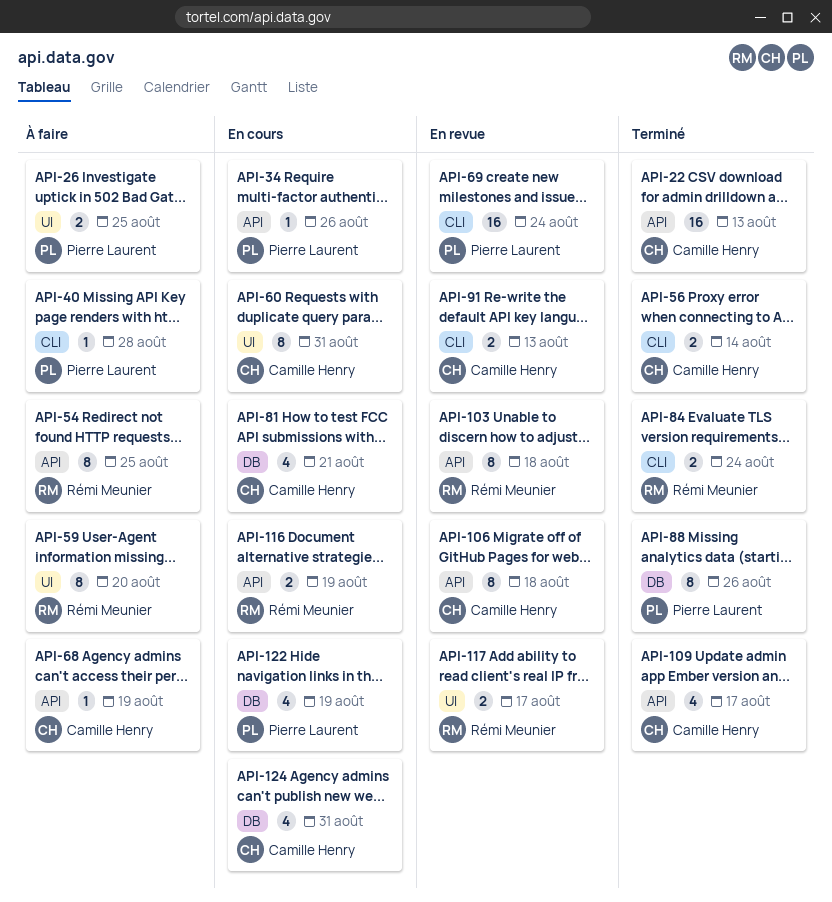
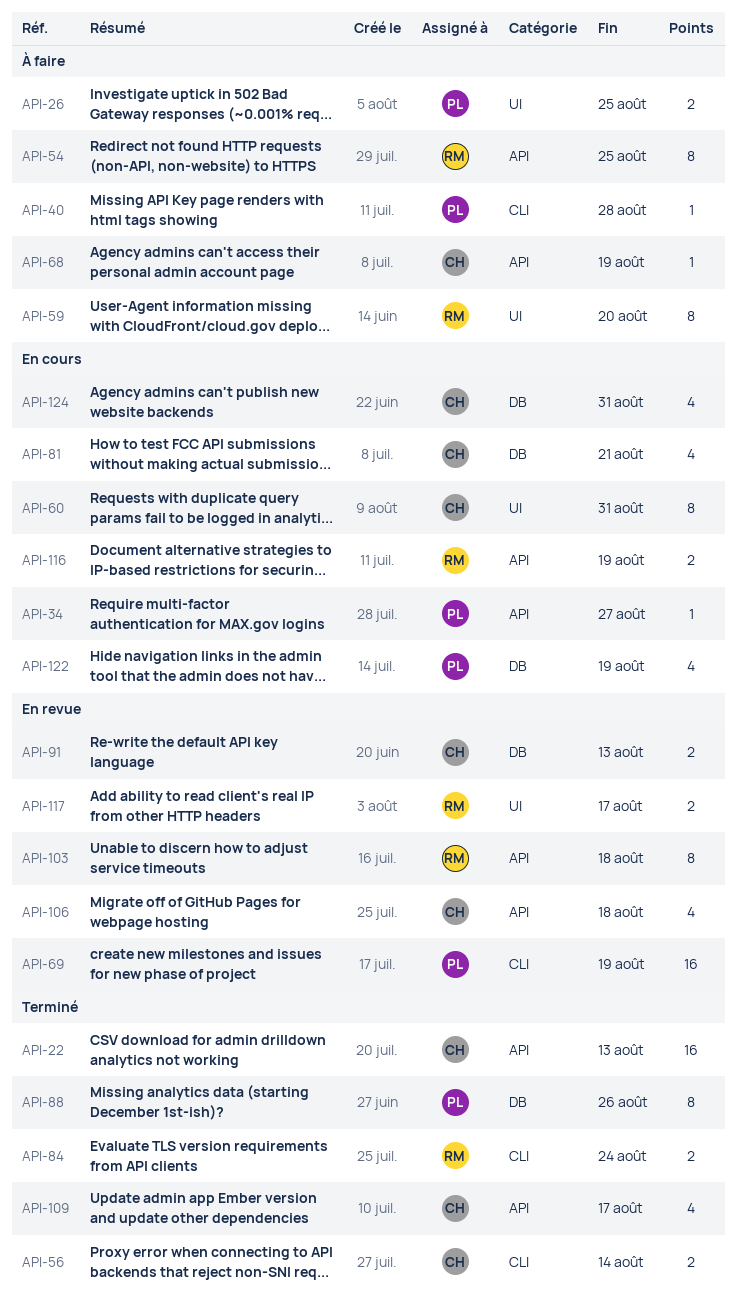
API-34, due: Aug 26 -> Aug 27
API-69, due: Aug 24 -> Aug 19
API-91, label: CLI -> DB
API-106, estimate: 8 -> 4

